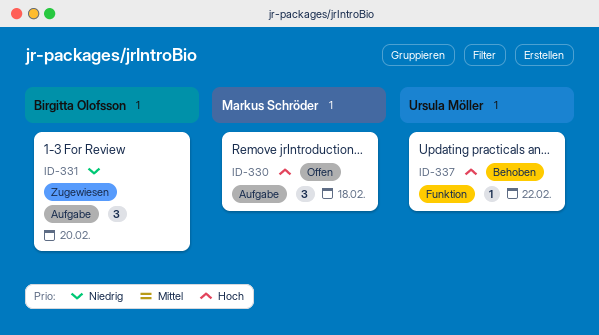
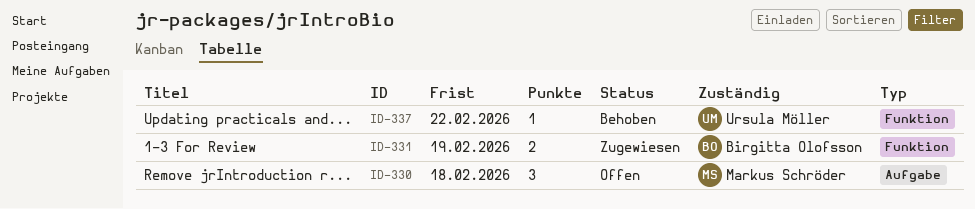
ID-331, label: Aufgabe -> Funktion
ID-331, estimate: 3 -> 2
ID-331, due: Feb 20 -> Feb 19

